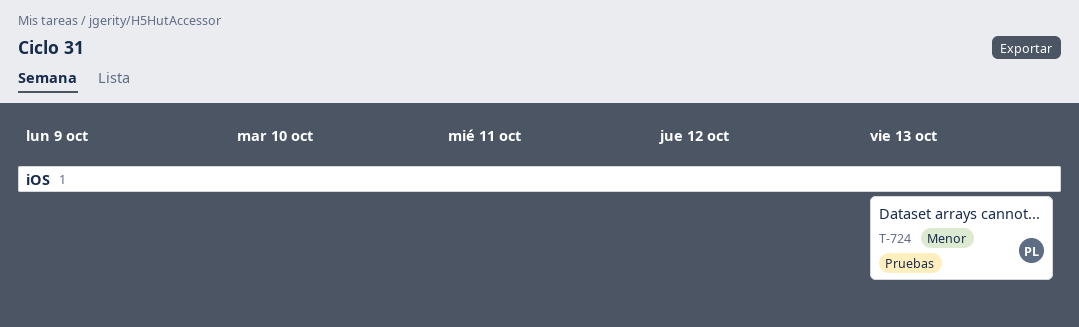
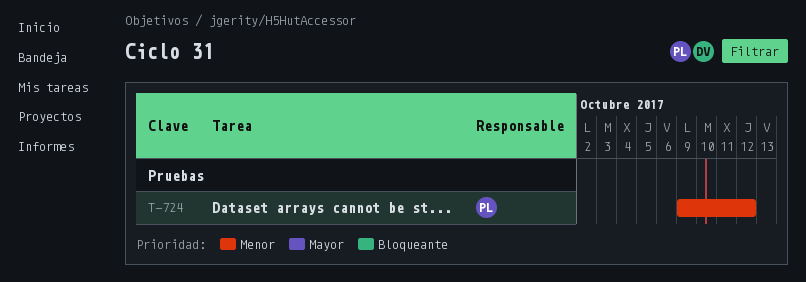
T-724, due: Oct 13 -> Oct 12

